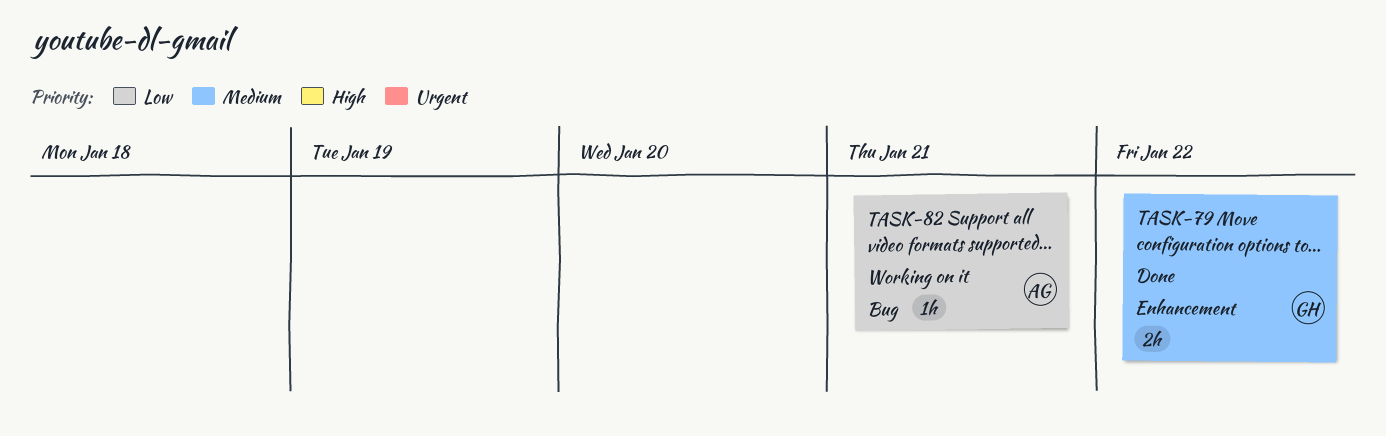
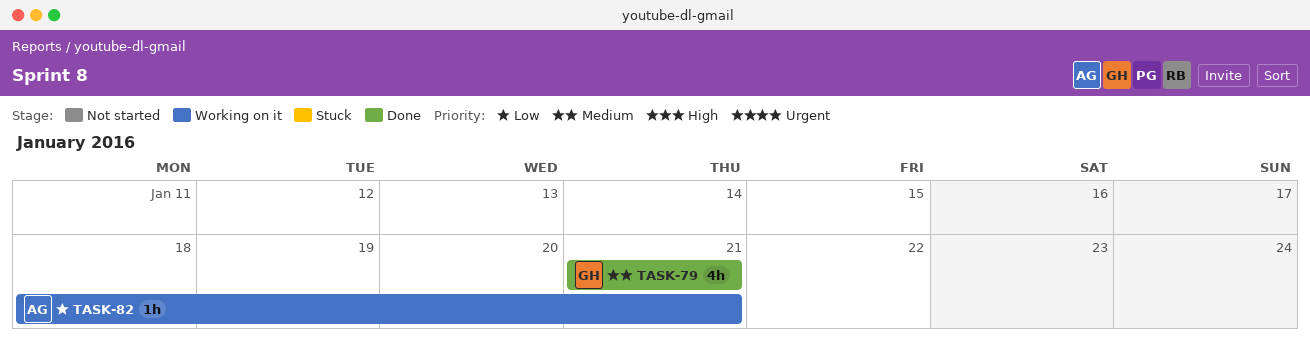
TASK-79, estimate: 2h -> 4h
TASK-79, due: Jan 22 -> Jan 21

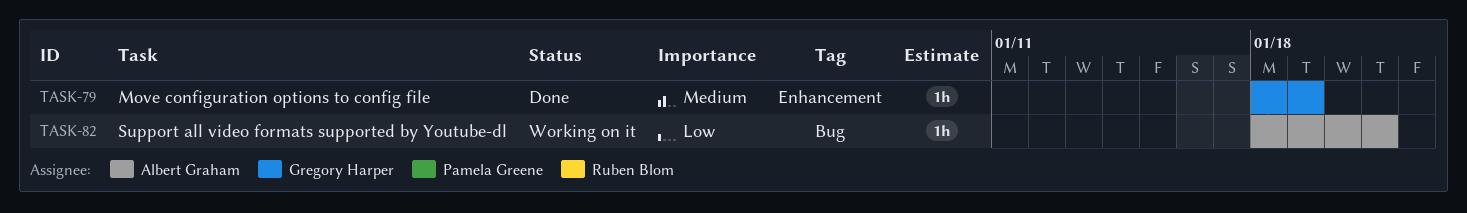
TASK-79, estimate: 4h -> 1h
TASK-79, start: Jan 21 -> Jan 18
TASK-79, due: Jan 21 -> Jan 19

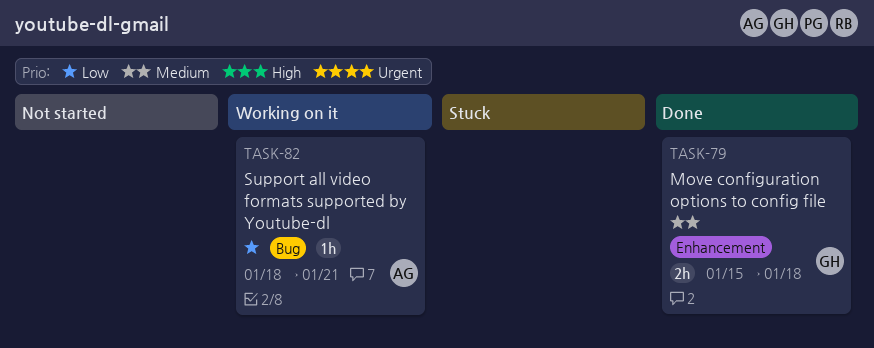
TASK-79, estimate: 1h -> 2h
TASK-79, start: Jan 18 -> Jan 15
TASK-79, due: Jan 19 -> Jan 18

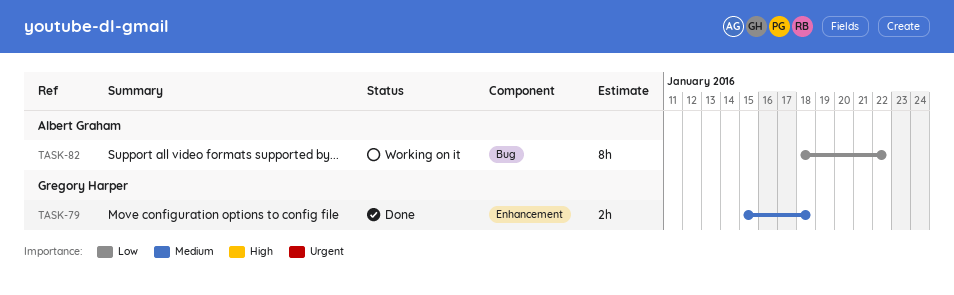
TASK-82, estimate: 1h -> 8h
TASK-82, due: Jan 21 -> Jan 22

